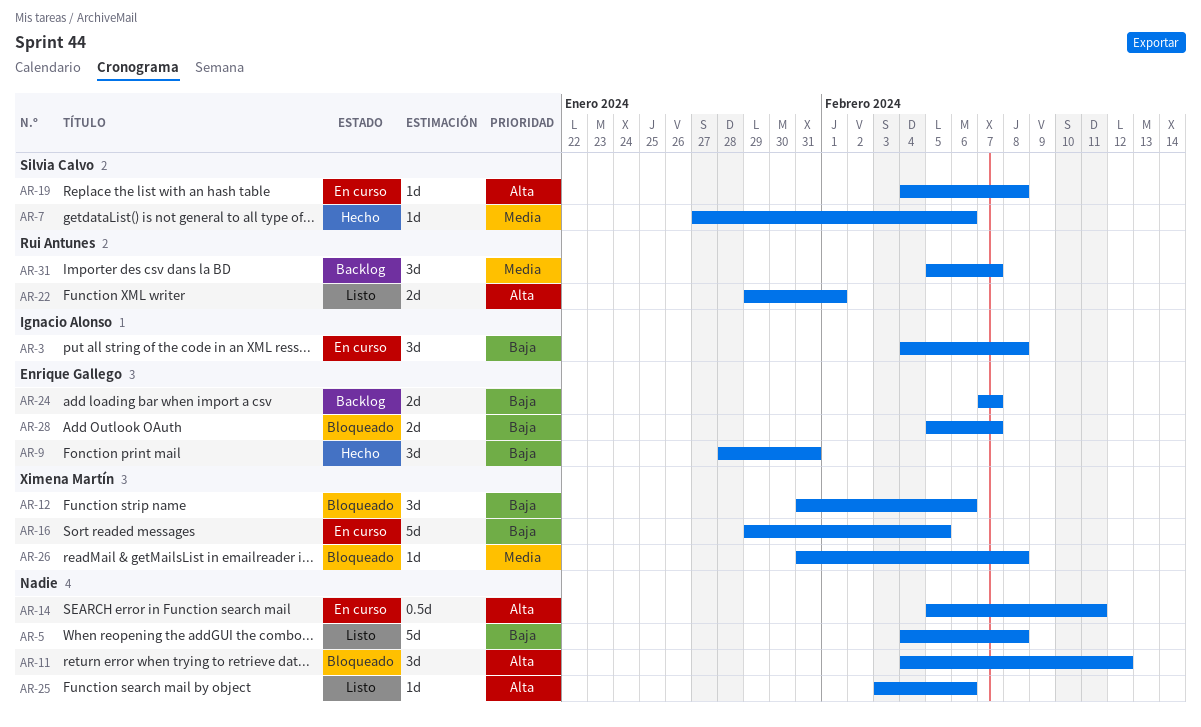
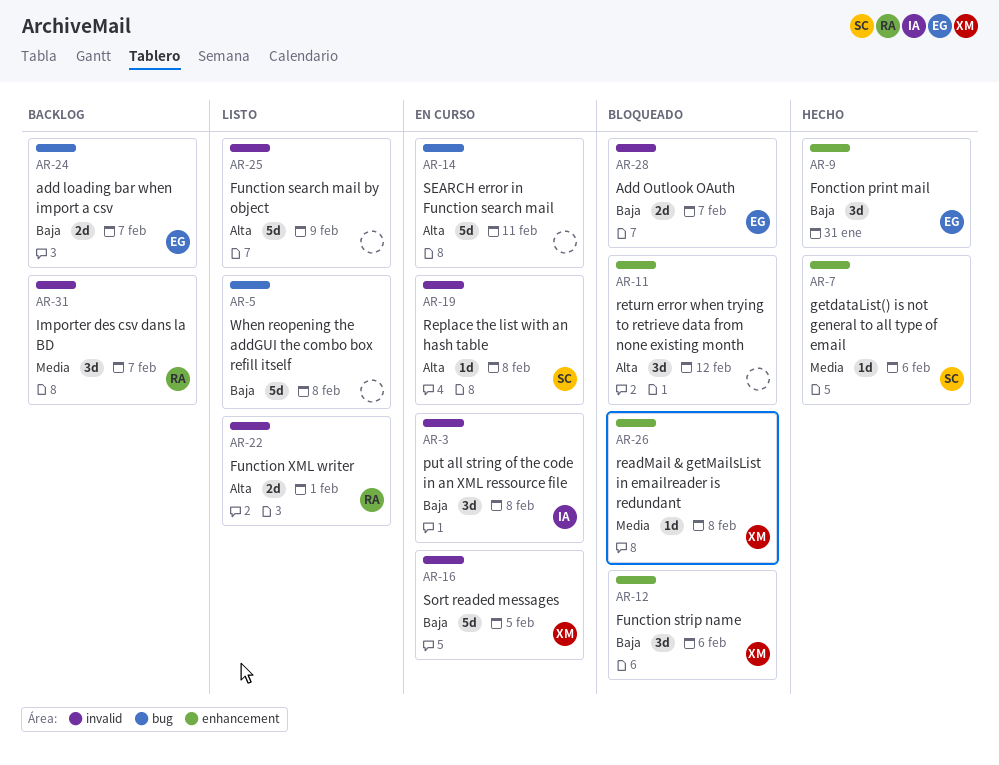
AR-14, estimate: 0.5d -> 5d
AR-25, estimate: 1d -> 5d
AR-25, due: Feb 6 -> Feb 9

